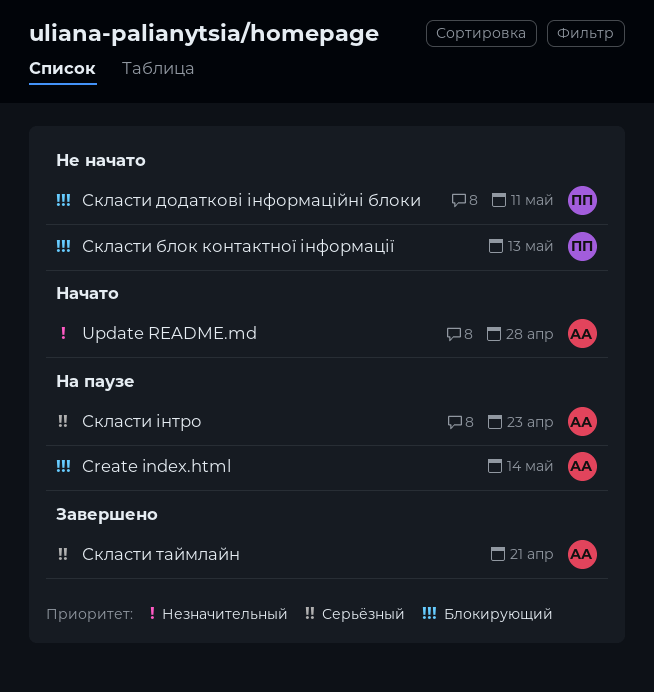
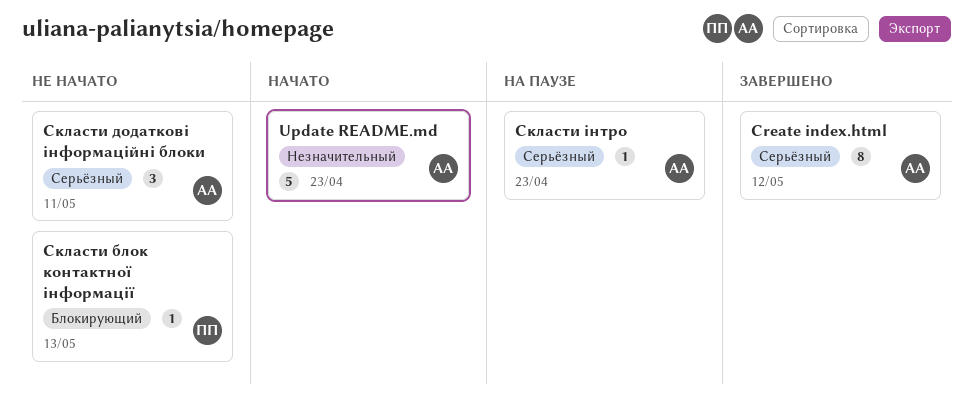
Create index.html, status: На паузе -> Завершено
Create index.html, priority: Блокирующий -> Серьёзный
Create index.html, due: May 14 -> May 12
Update README.md, due: Apr 28 -> Apr 23
Скласти додаткові інформаційні блоки, owner: ПП -> АА
Скласти додаткові інформаційні блоки, priority: Блокирующий -> Серьёзный
Скласти таймлайн: present -> none

